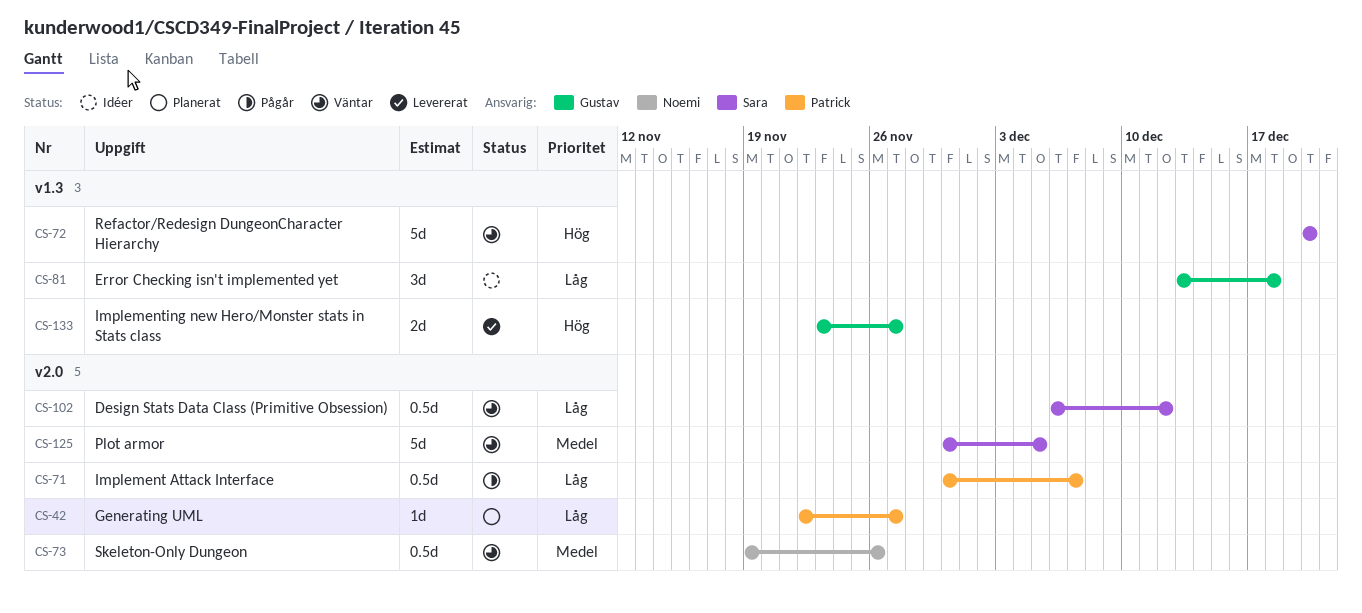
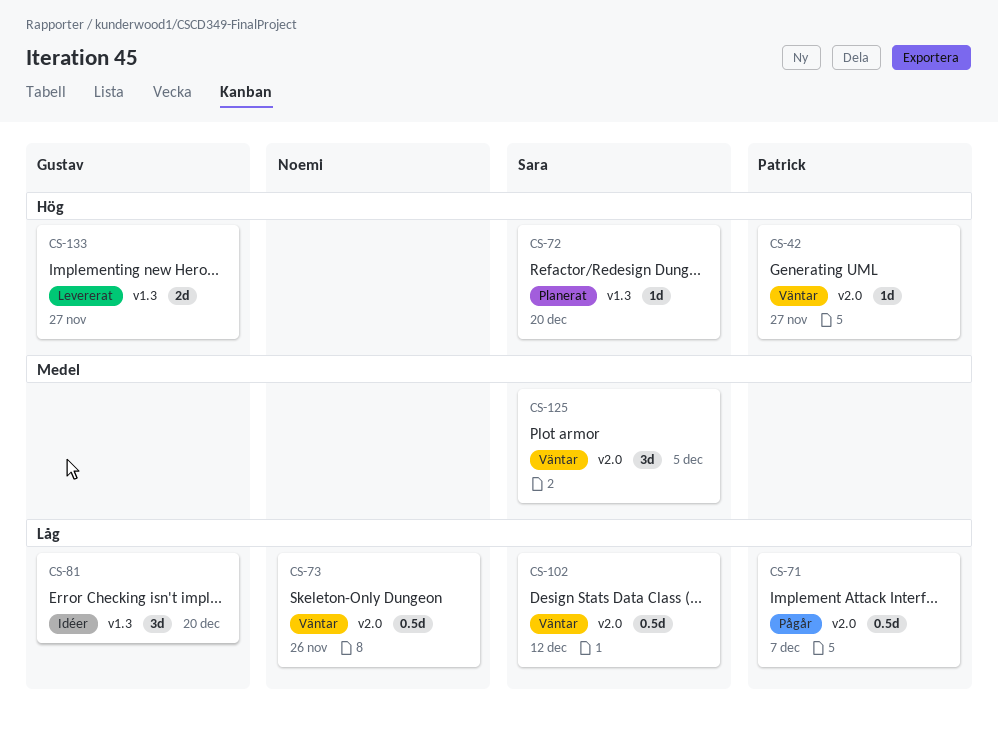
CS-42, status: Planerat -> Väntar
CS-42, priority: Låg -> Hög
CS-72, status: Väntar -> Planerat
CS-72, estimate: 5d -> 1d
CS-73, priority: Medel -> Låg
CS-81, due: Dec 18 -> Dec 20
CS-125, estimate: 5d -> 3d

